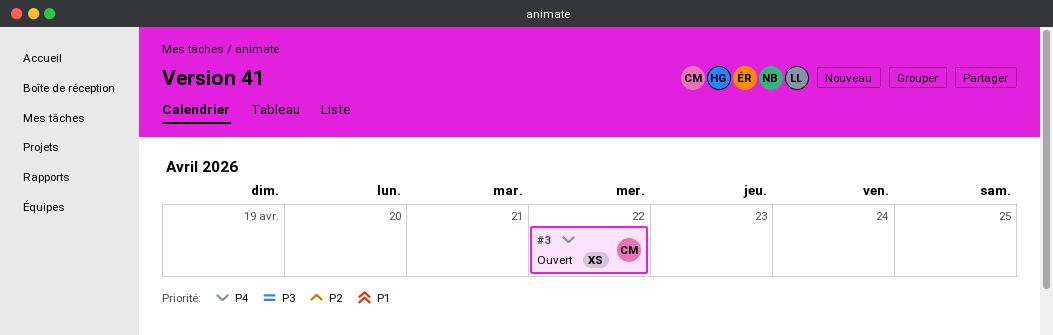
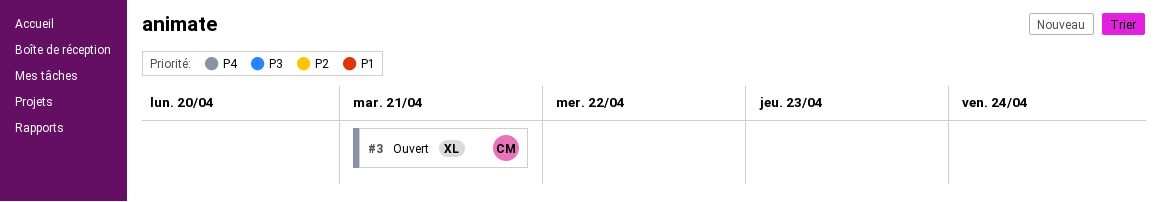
#3, estimate: XS -> XL
#3, due: Apr 22 -> Apr 21

